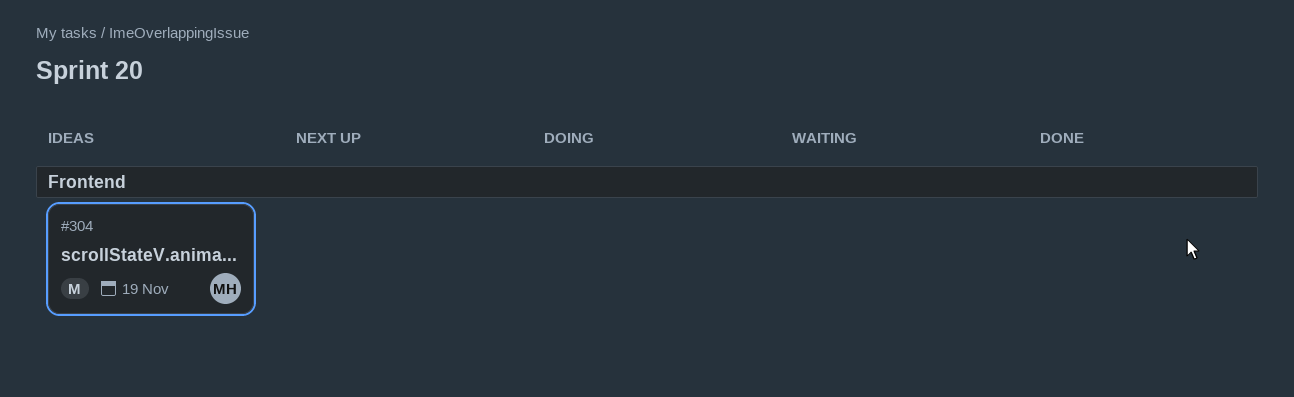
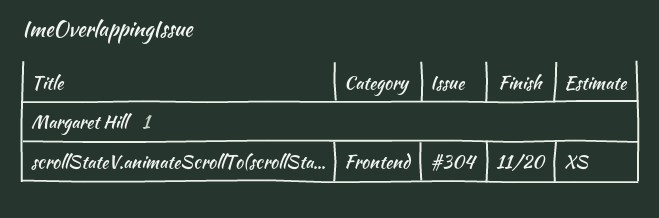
#304, estimate: M -> XS
#304, due: Nov 19 -> Nov 20

